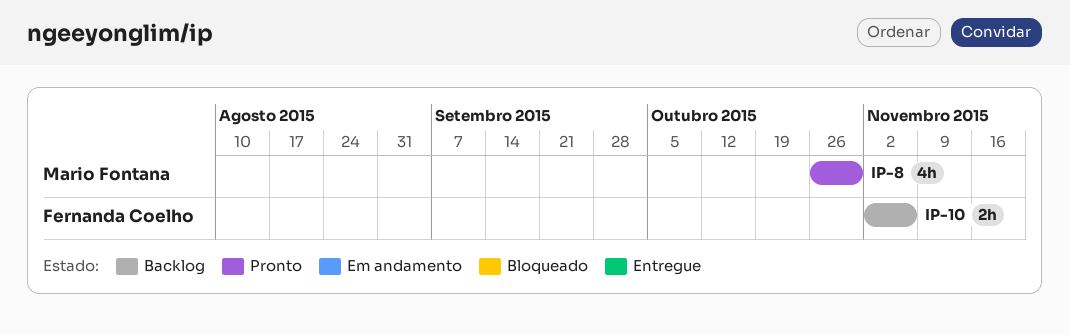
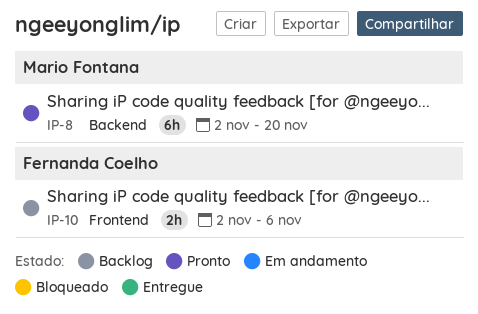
IP-8, estimate: 4h -> 6h
IP-8, start: Oct 26 -> Nov 2
IP-8, due: Oct 30 -> Nov 20

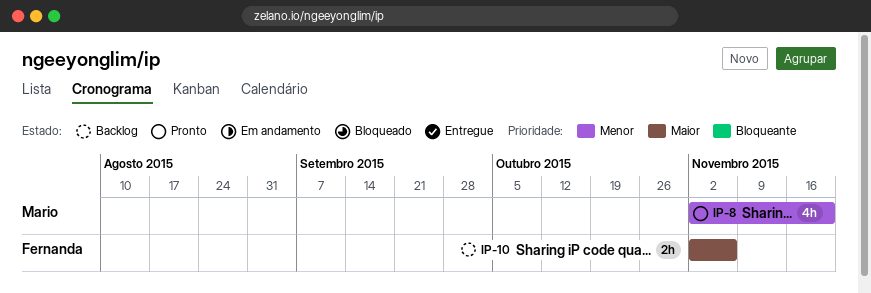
IP-8, estimate: 6h -> 4h

